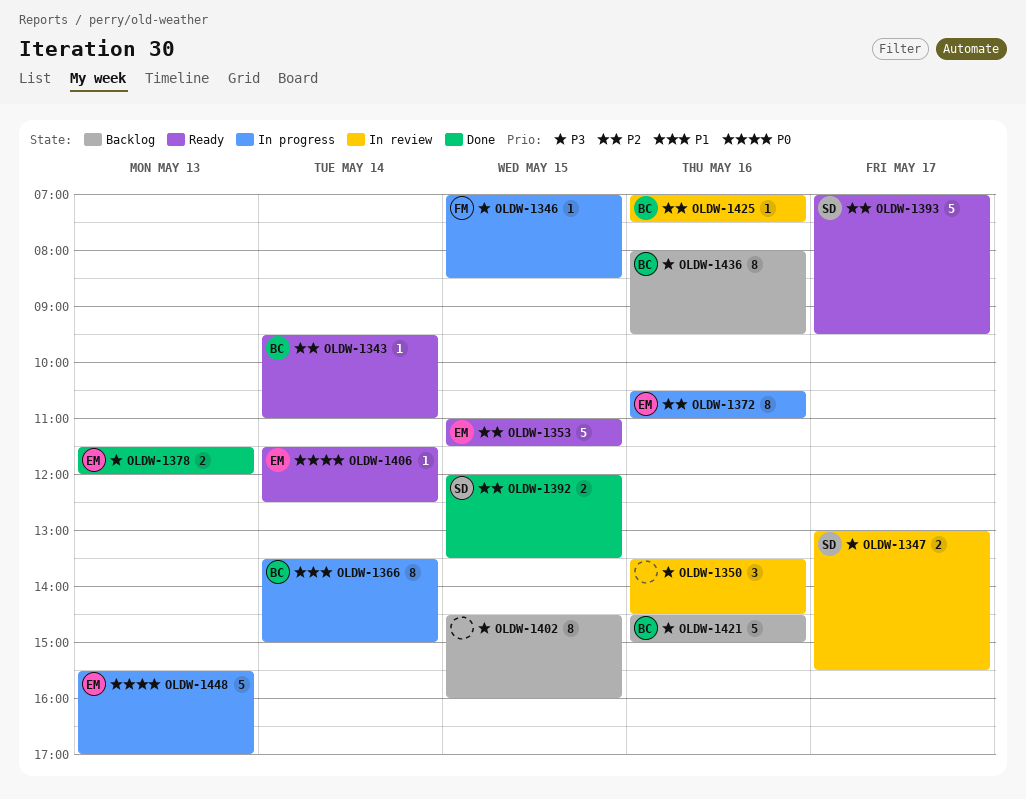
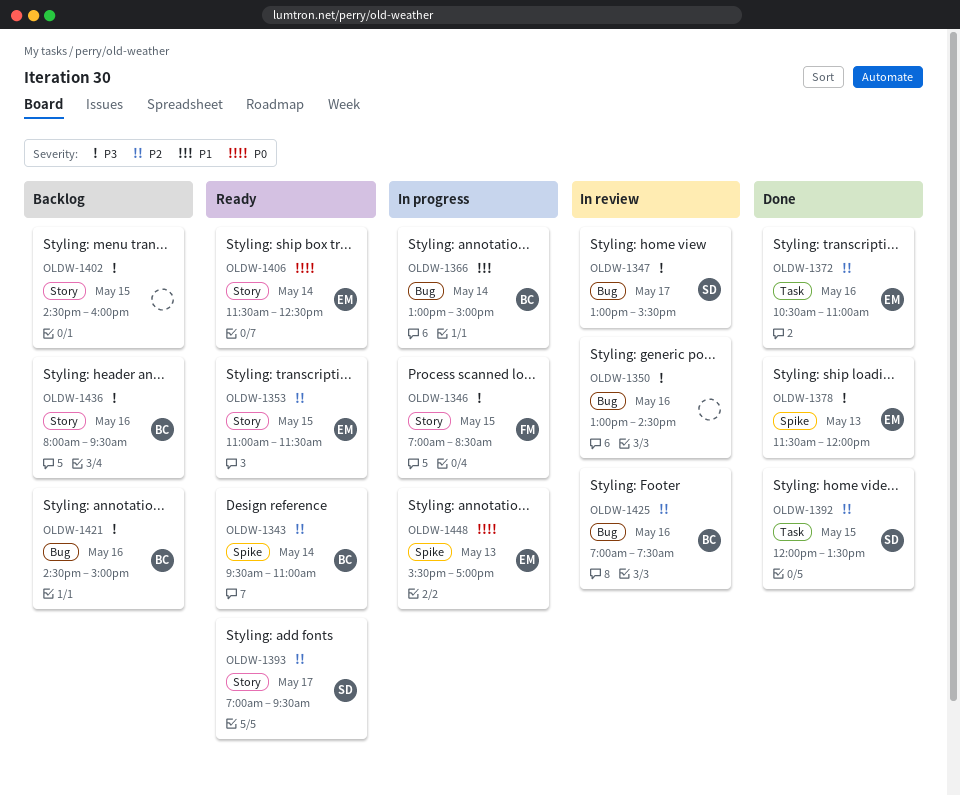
OLDW-1350, begins: 13:30 -> 13:00
OLDW-1366, begins: 13:30 -> 13:00
OLDW-1372, status: In progress -> Done

